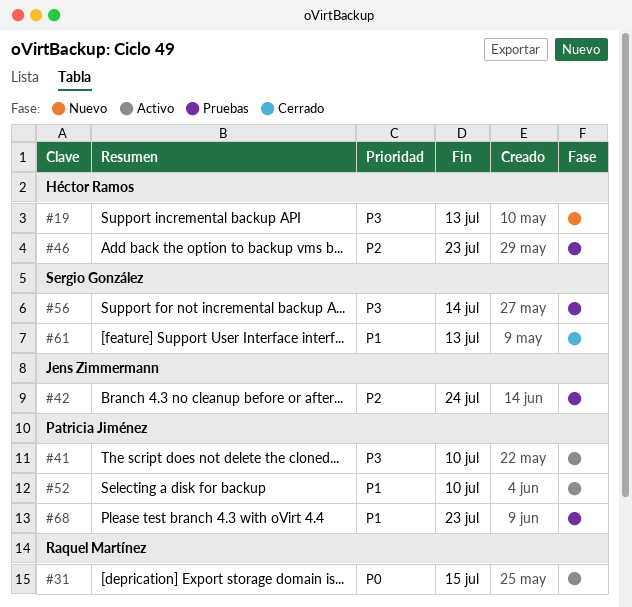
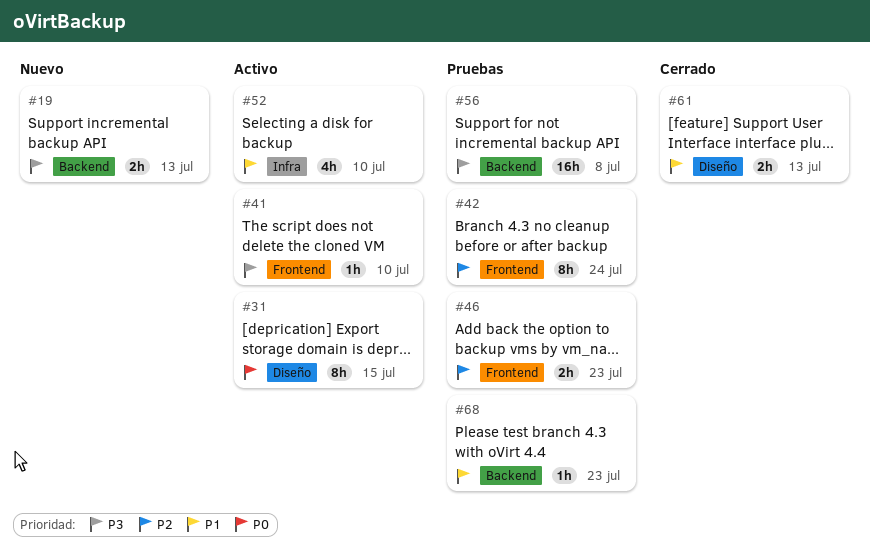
#56, due: Jul 14 -> Jul 8

